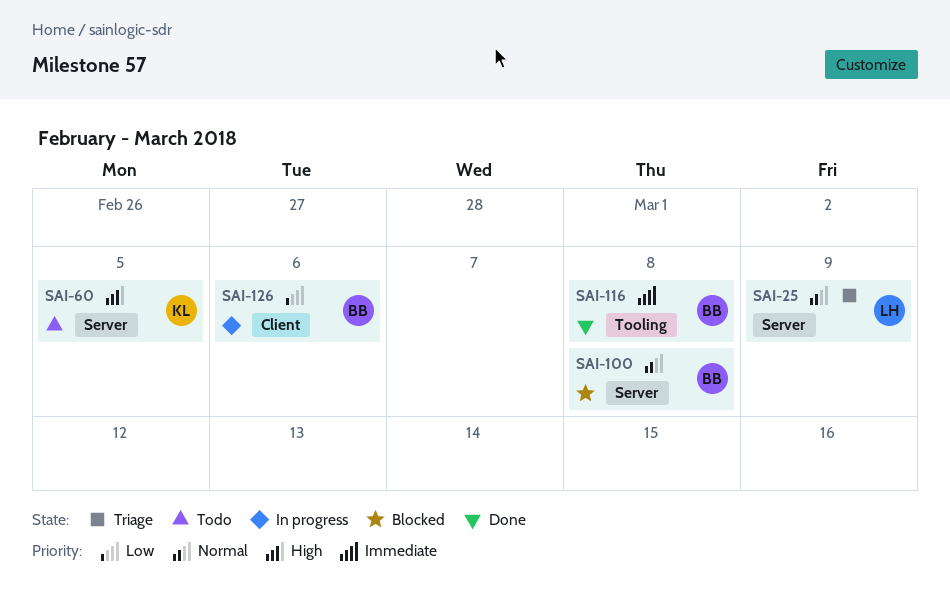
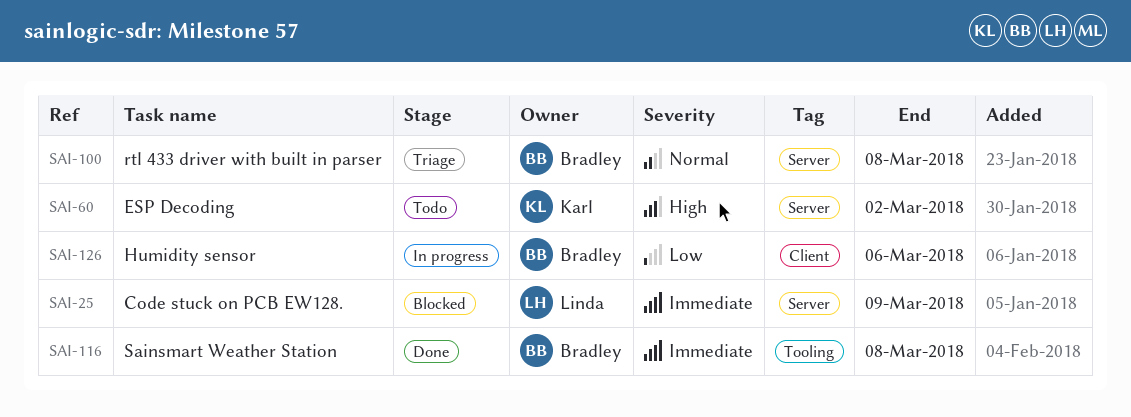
SAI-25, status: Triage -> Blocked
SAI-25, priority: Normal -> Immediate
SAI-60, due: Mar 5 -> Mar 2
SAI-100, status: Blocked -> Triage

